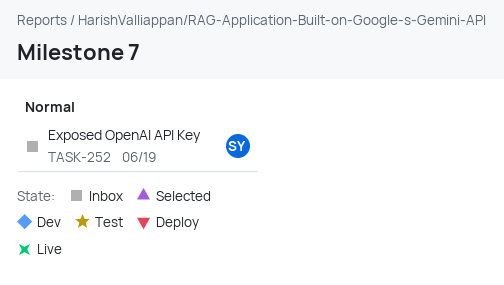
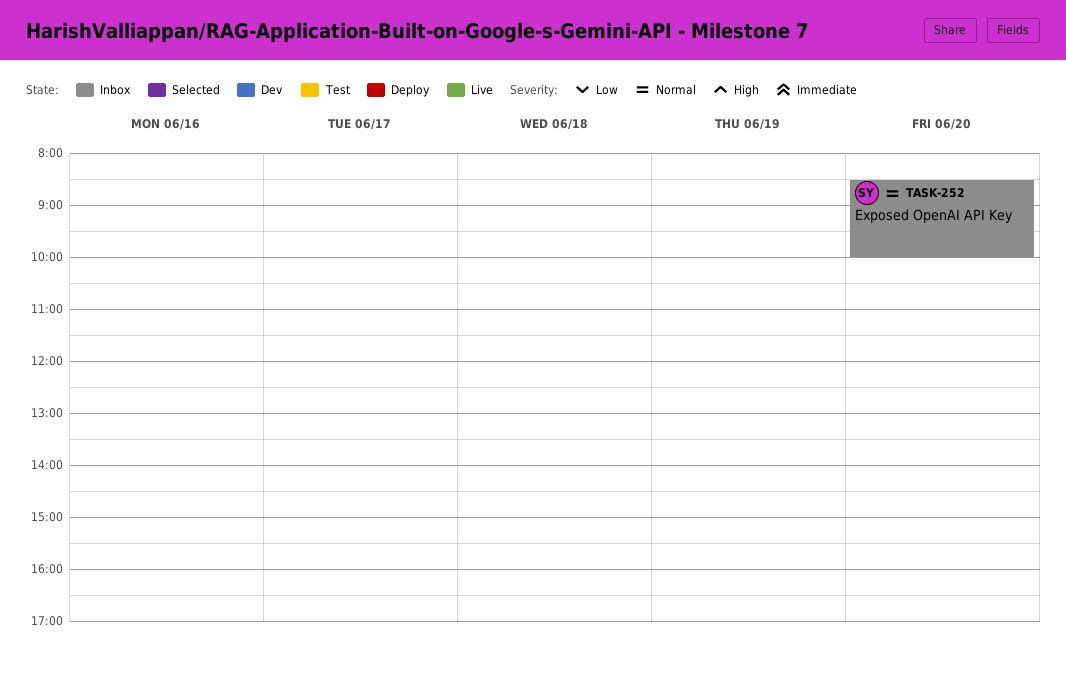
TASK-252, day: Jun 19 -> Jun 20

